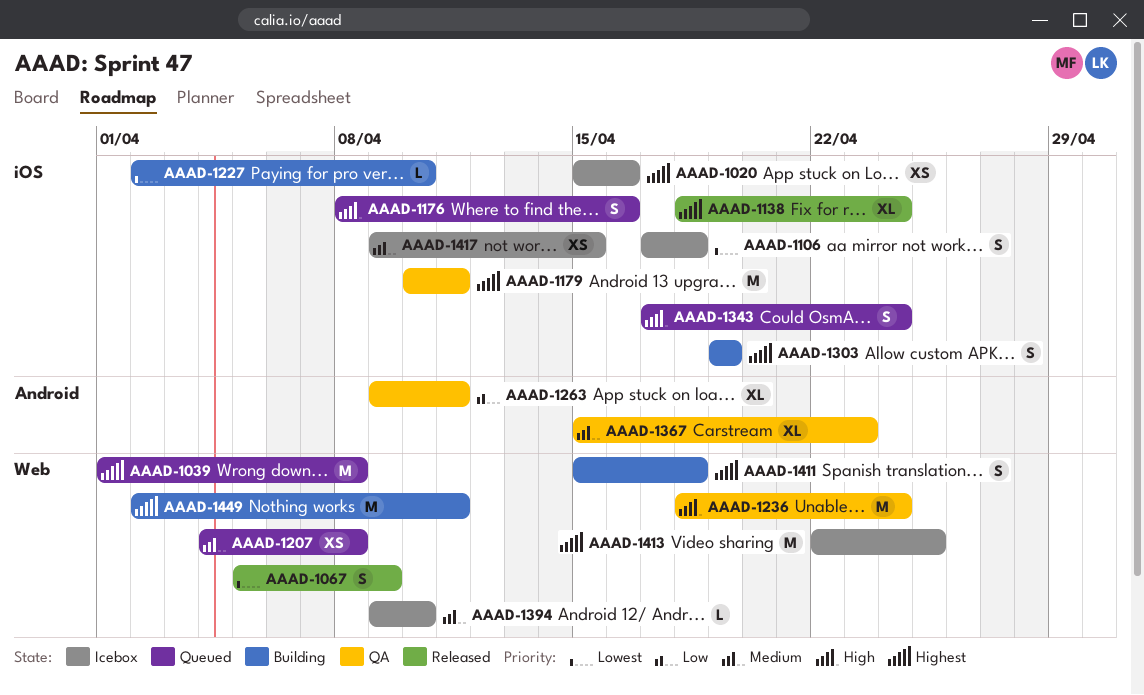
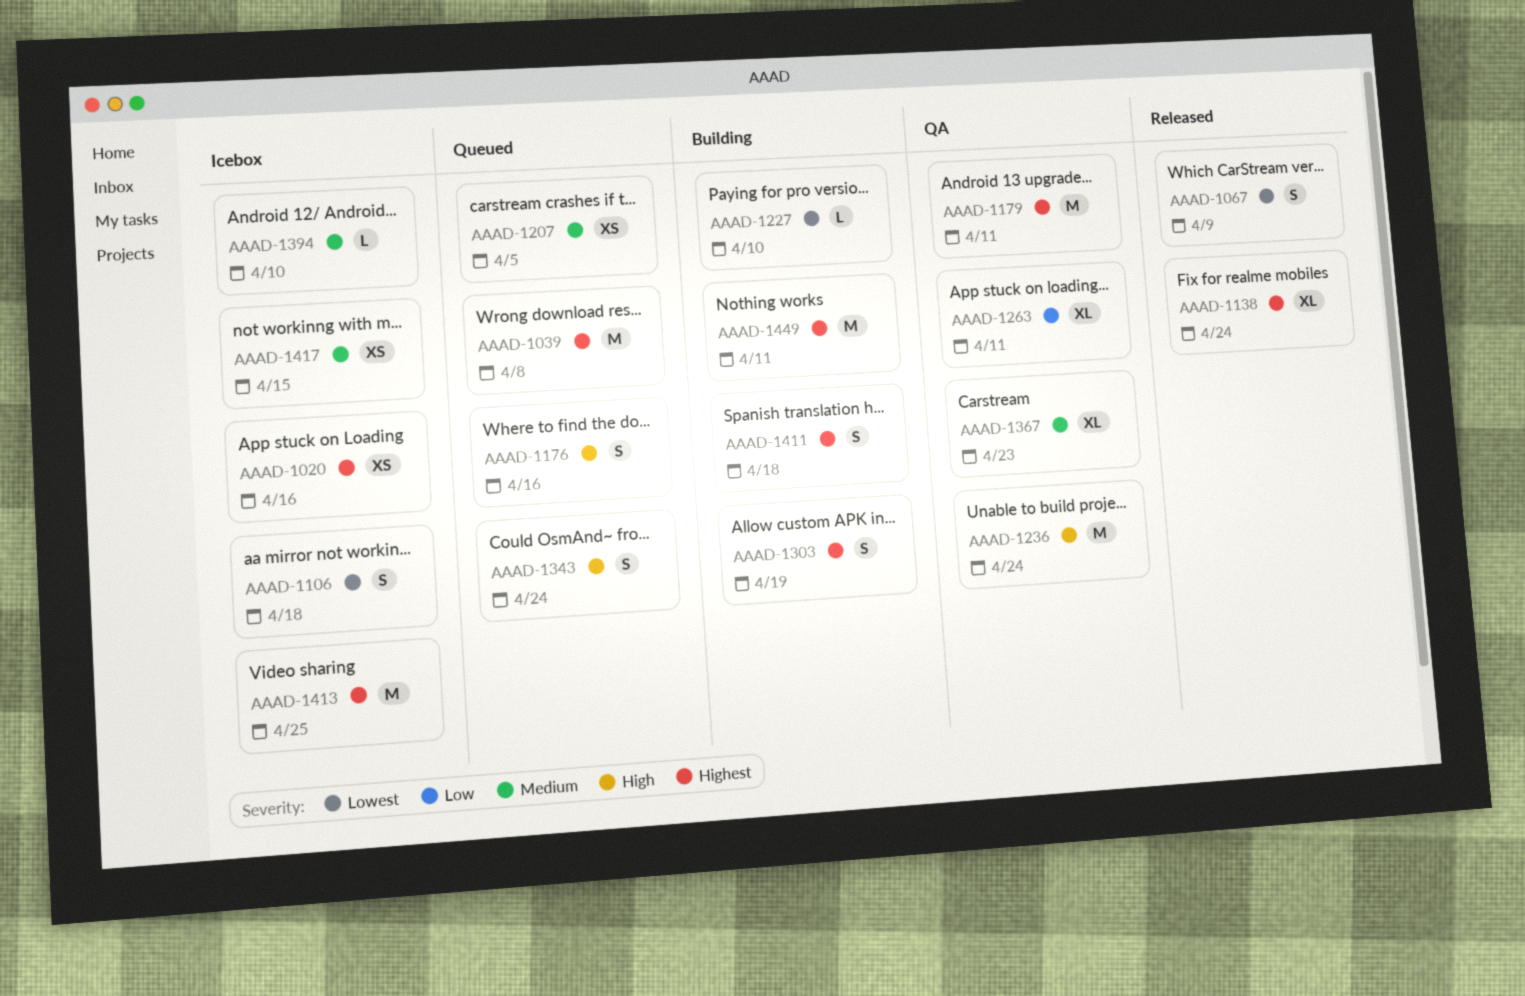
AAAD-1207, due: Apr 8 -> Apr 5

